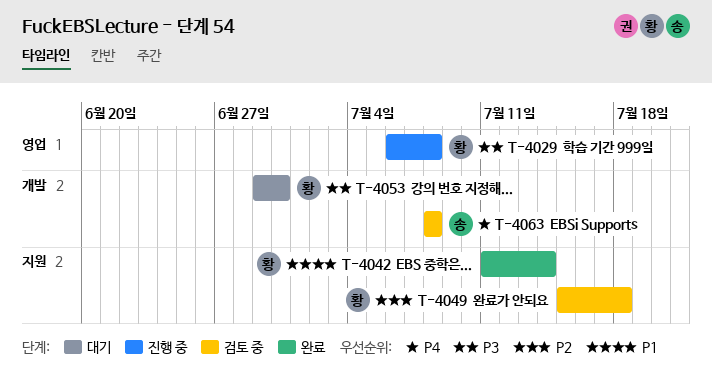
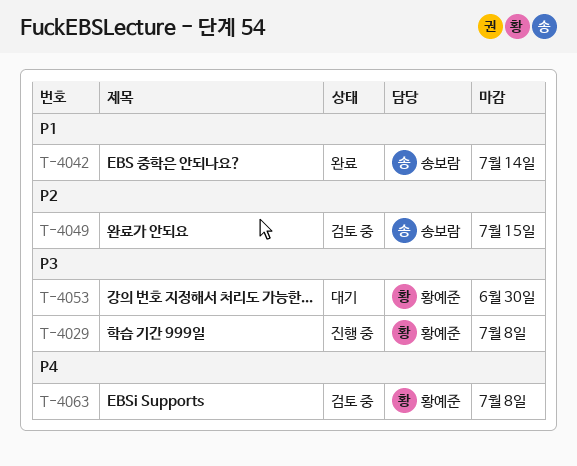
T-4042, owner: 황예준 -> 송보람
T-4049, owner: 황예준 -> 송보람
T-4049, due: Jul 18 -> Jul 15
T-4063, owner: 송보람 -> 황예준

